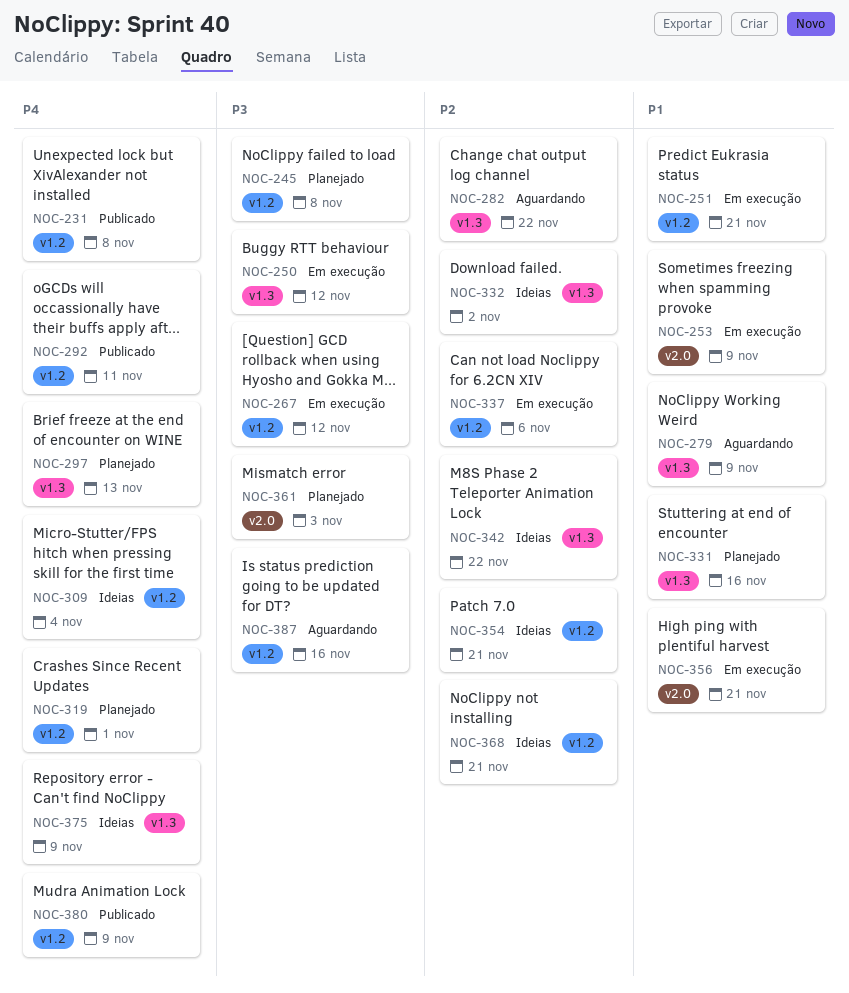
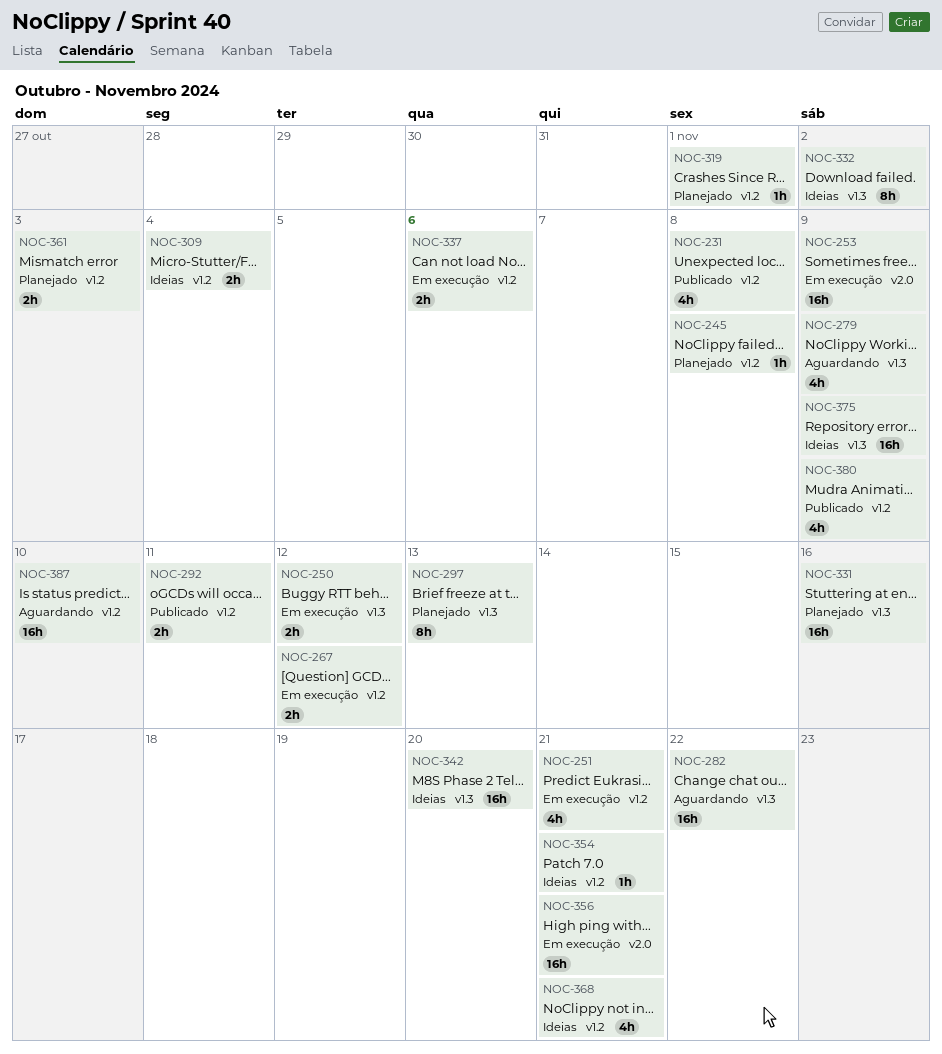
NOC-342, due: Nov 22 -> Nov 20
NOC-361, label: v2.0 -> v1.2
NOC-387, due: Nov 16 -> Nov 10

